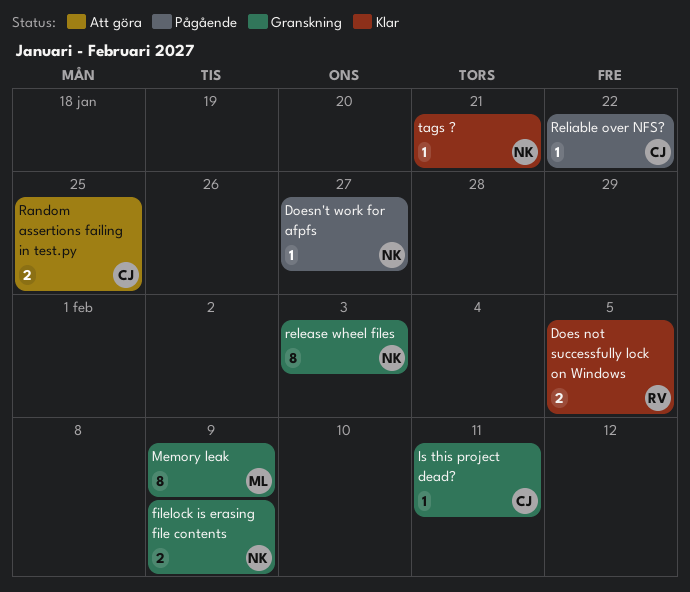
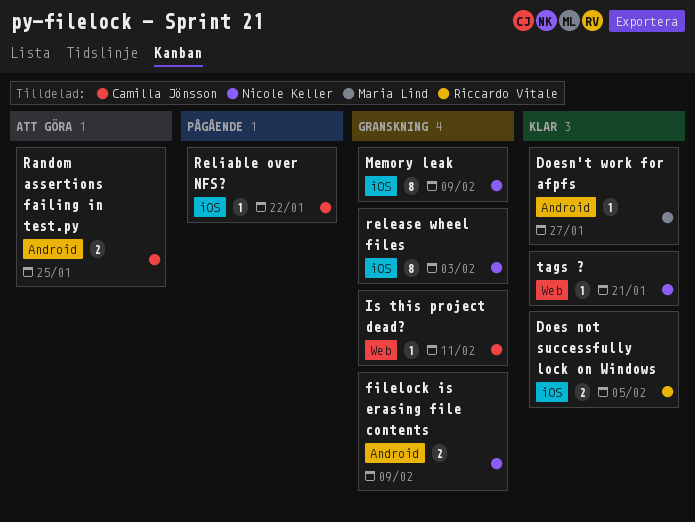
Doesn't work for afpfs, status: Pågående -> Klar
Doesn't work for afpfs, owner: Nicole Keller -> Maria Lind
Memory leak, owner: Maria Lind -> Nicole Keller

